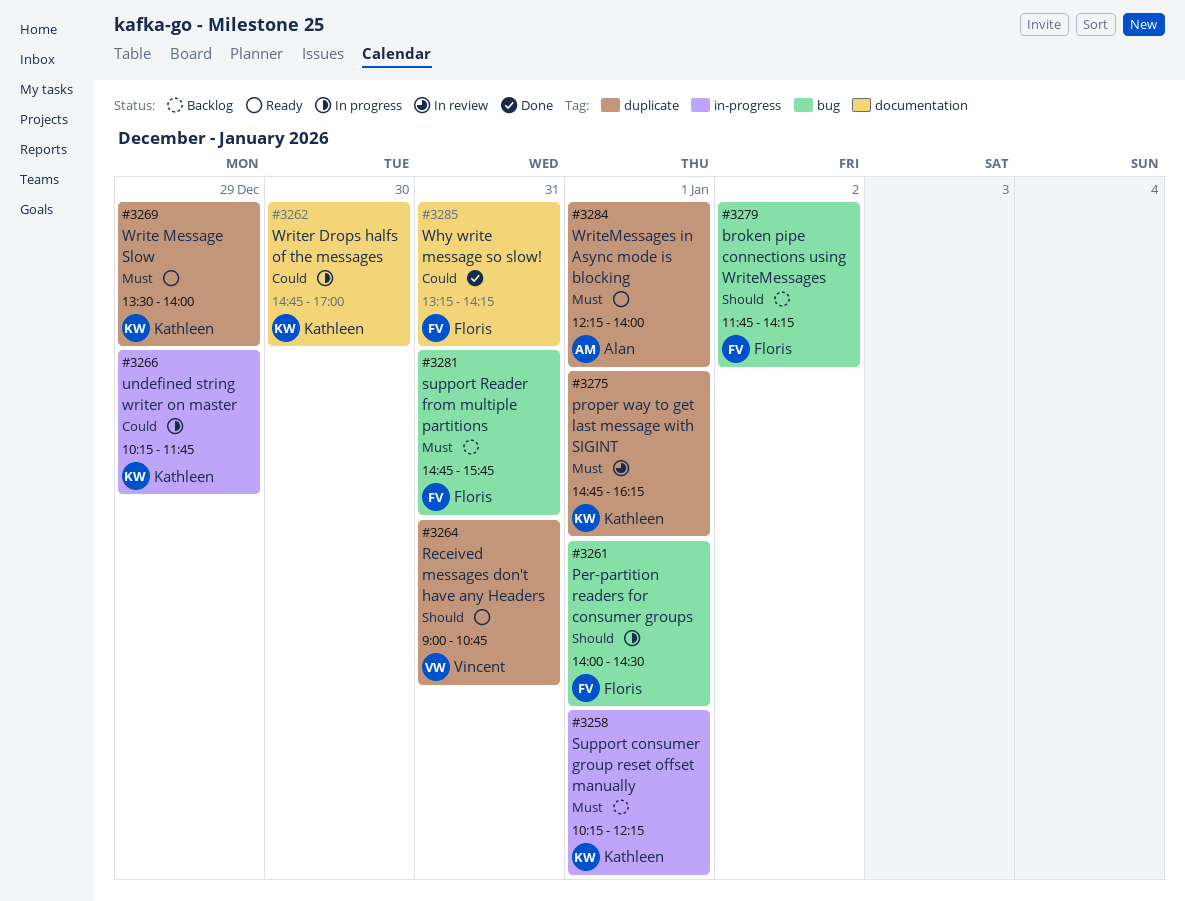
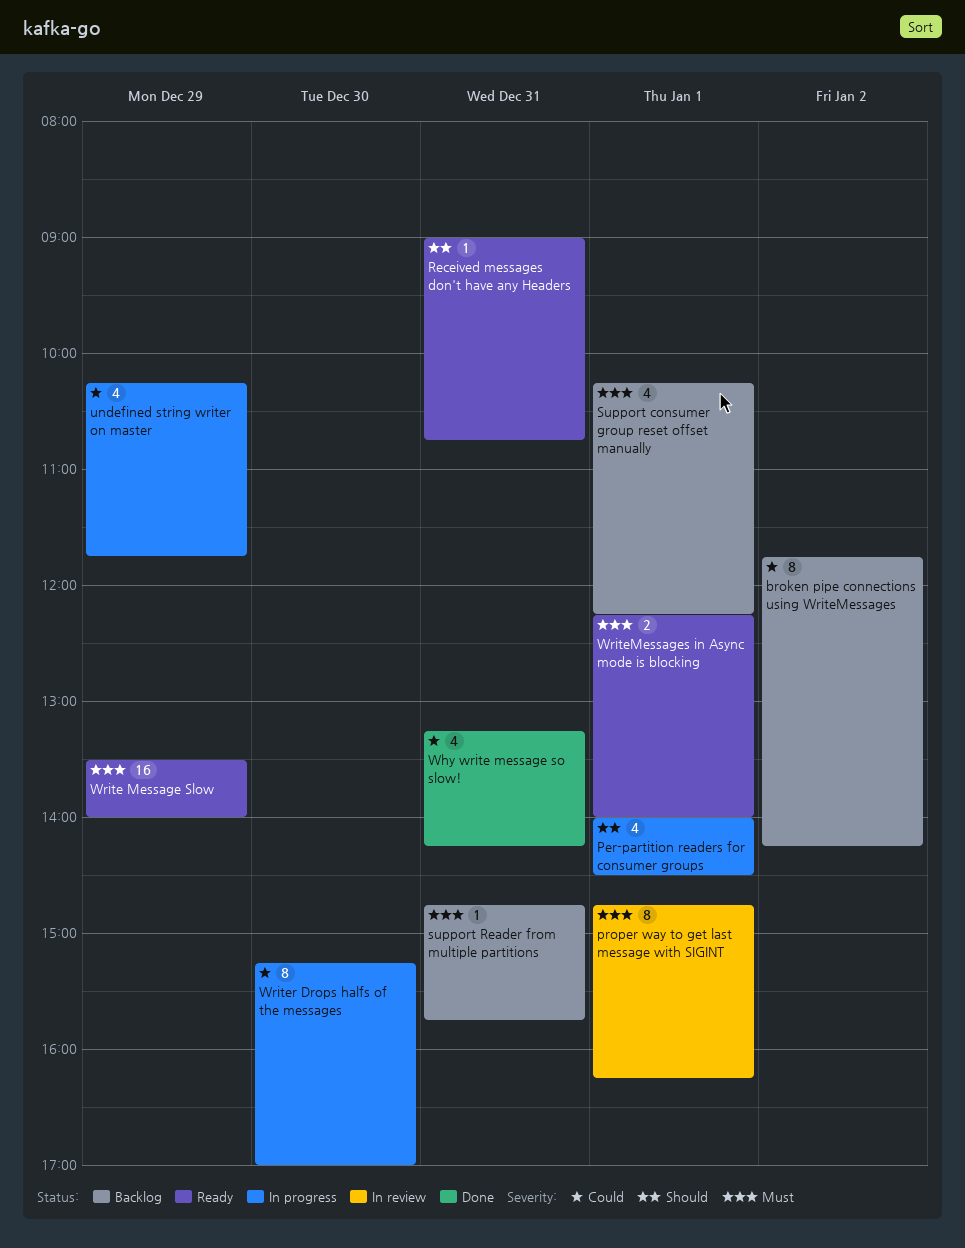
broken pipe connections using WriteMessages, priority: Should -> Could
Writer Drops halfs of the messages, begins: 14:45 -> 15:15

